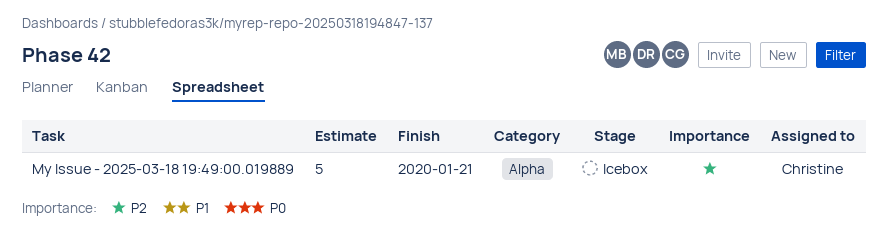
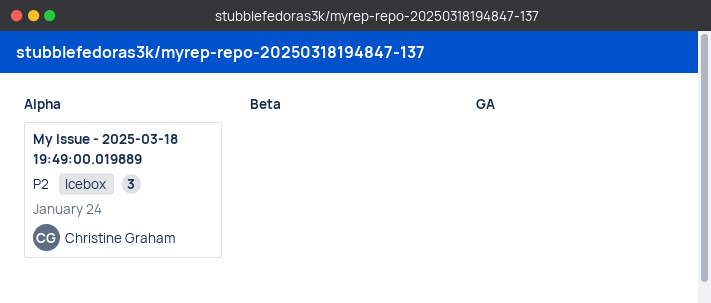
My Issue - 2025-03-18 19:49:00.019889, estimate: 5 -> 3
My Issue - 2025-03-18 19:49:00.019889, due: Jan 21 -> Jan 24

